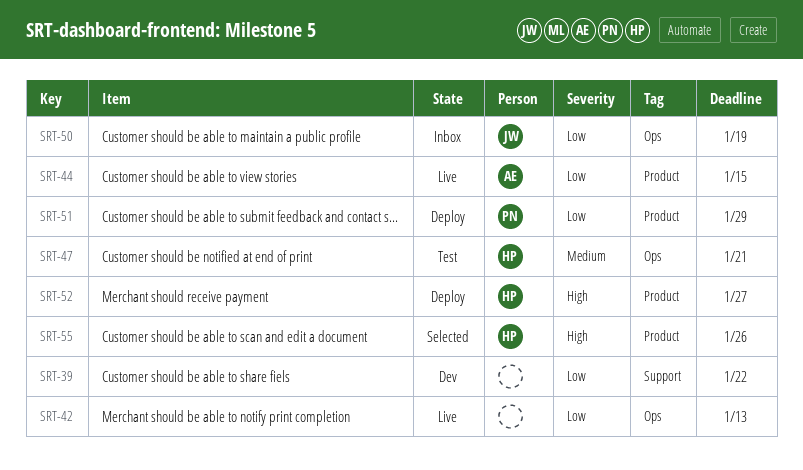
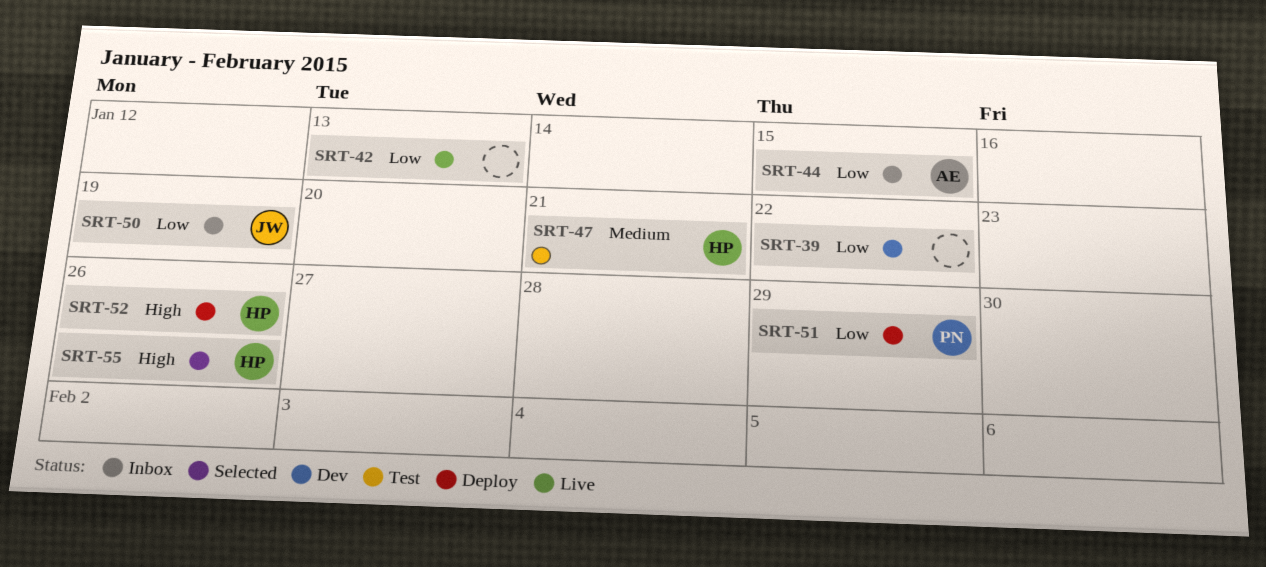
SRT-44, status: Live -> Inbox
SRT-52, due: Jan 27 -> Jan 26

